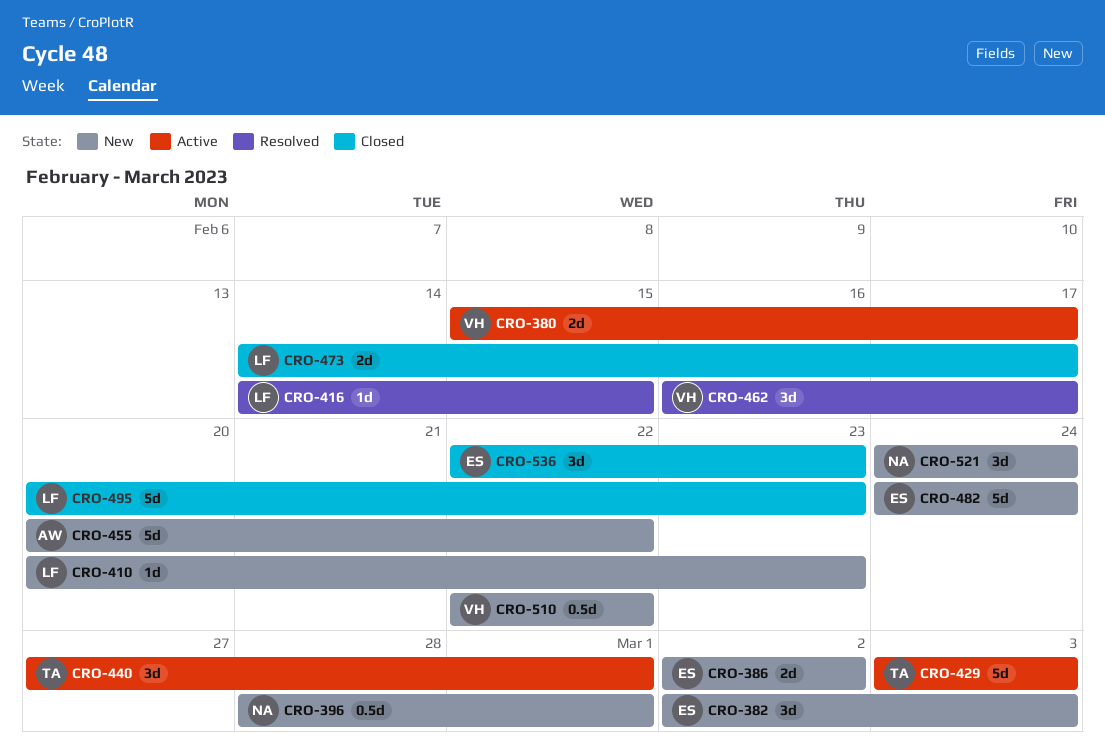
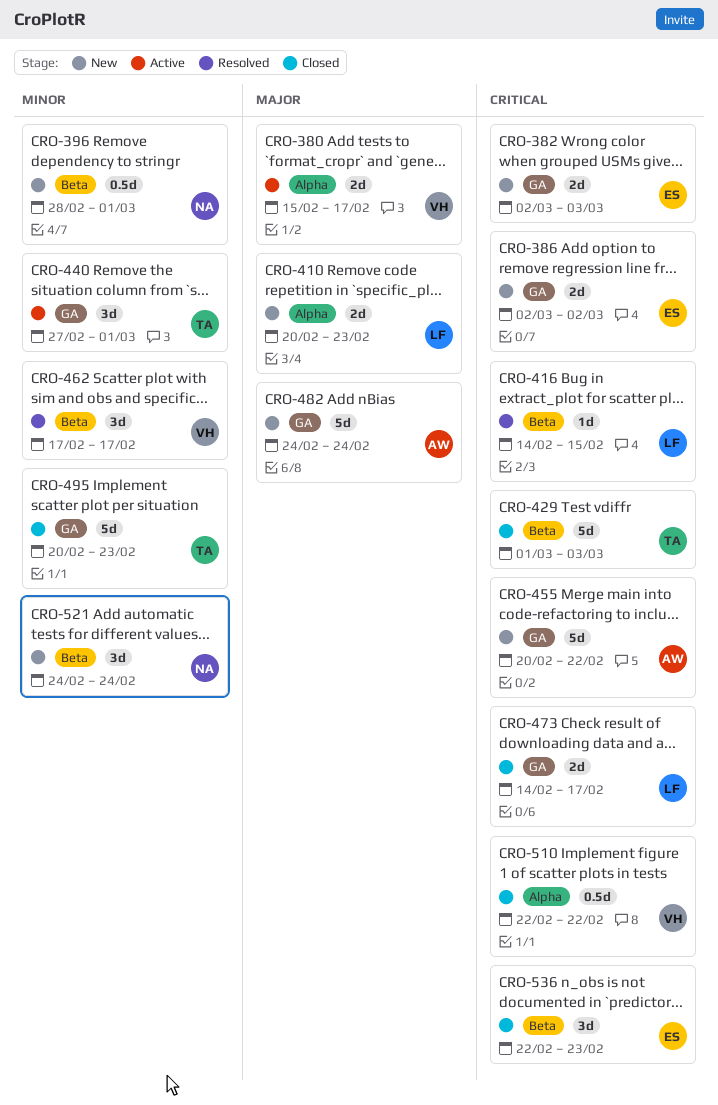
CRO-382, estimate: 3d -> 2d
CRO-410, estimate: 1d -> 2d
CRO-429, status: Active -> Closed
CRO-429, start: Mar 3 -> Mar 1
CRO-462, start: Feb 16 -> Feb 17
CRO-482, owner: ES -> AW
CRO-495, owner: LF -> TA
CRO-510, status: New -> Closed

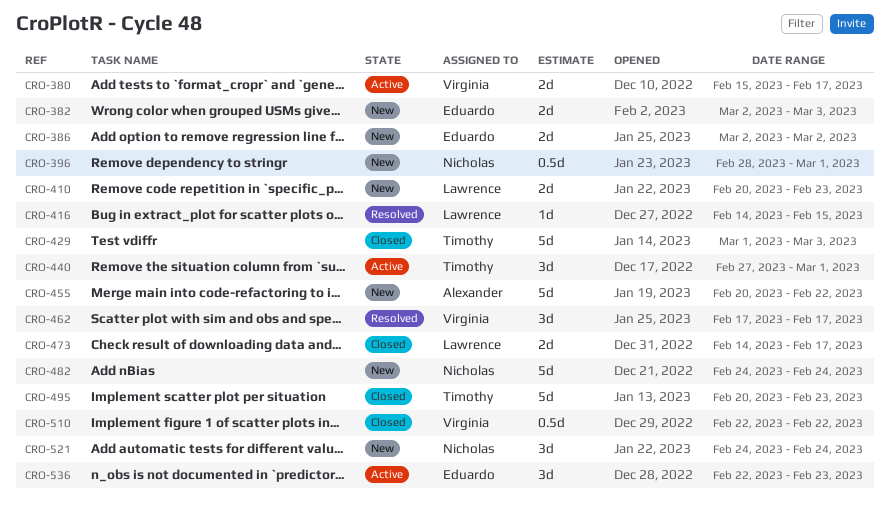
CRO-482, owner: Alexander -> Nicholas
CRO-536, status: Closed -> Active

